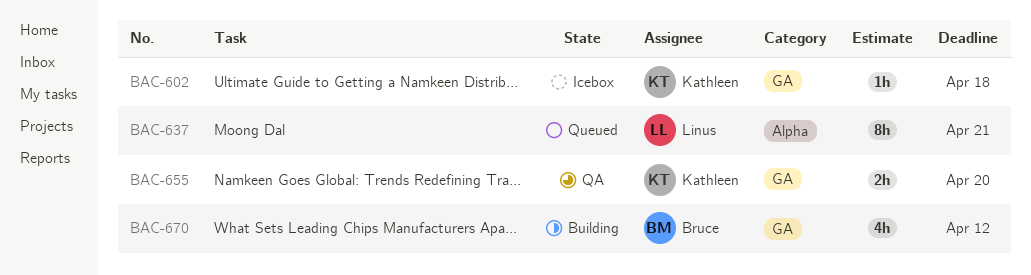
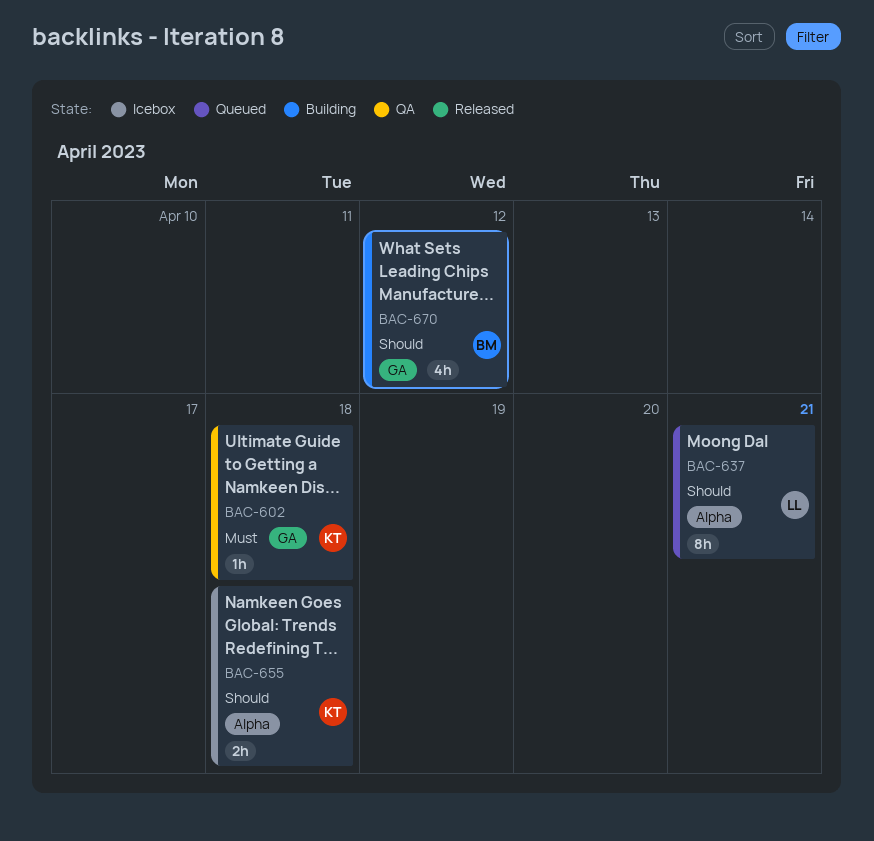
BAC-602, status: Icebox -> QA
BAC-655, status: QA -> Icebox
BAC-655, label: GA -> Alpha
BAC-655, due: Apr 20 -> Apr 18

